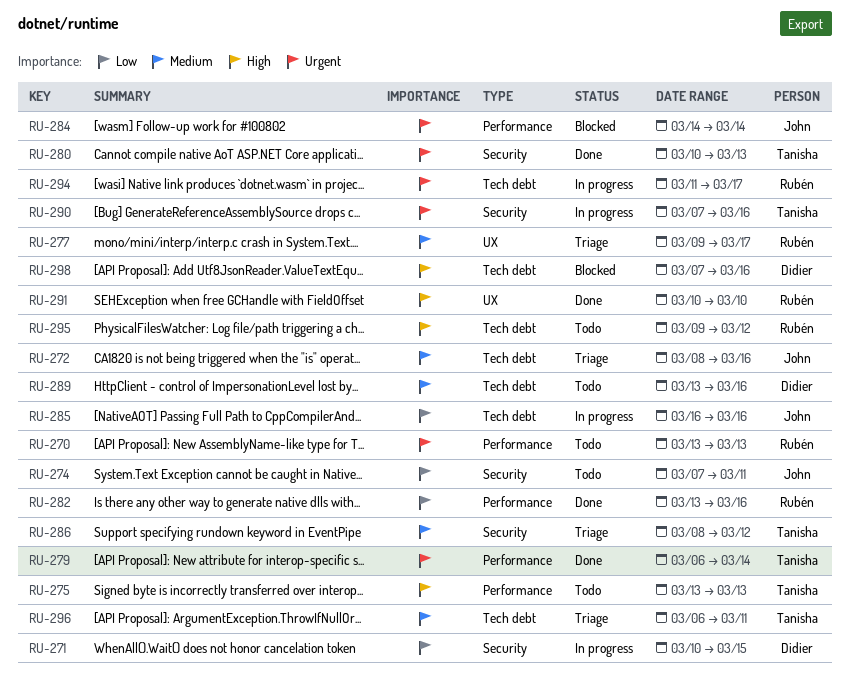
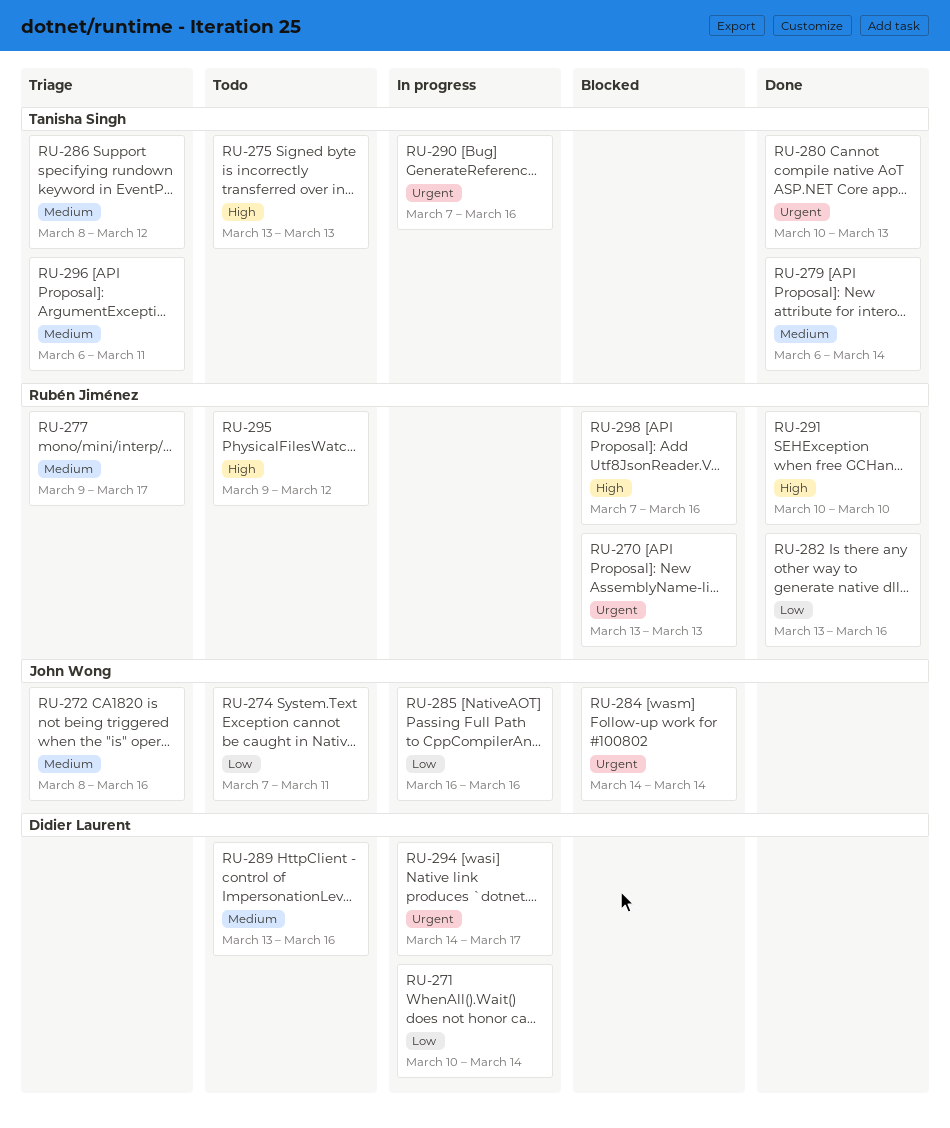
RU-270, status: Todo -> Blocked
RU-271, due: Mar 15 -> Mar 14
RU-279, priority: Urgent -> Medium
RU-294, owner: Rubén Jiménez -> Didier Laurent
RU-294, start: Mar 11 -> Mar 14
RU-298, owner: Didier Laurent -> Rubén Jiménez

